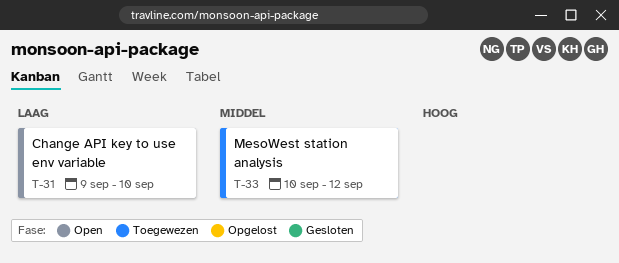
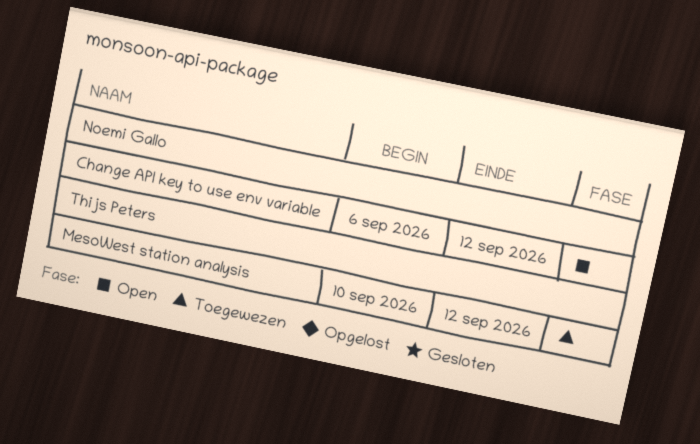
Change API key to use env variable, start: Sep 9 -> Sep 6
Change API key to use env variable, due: Sep 10 -> Sep 12

